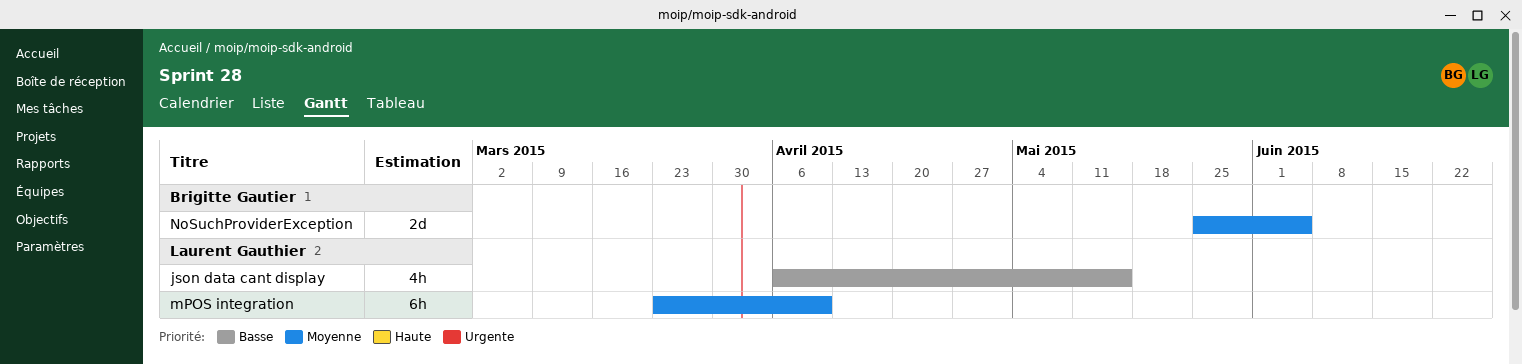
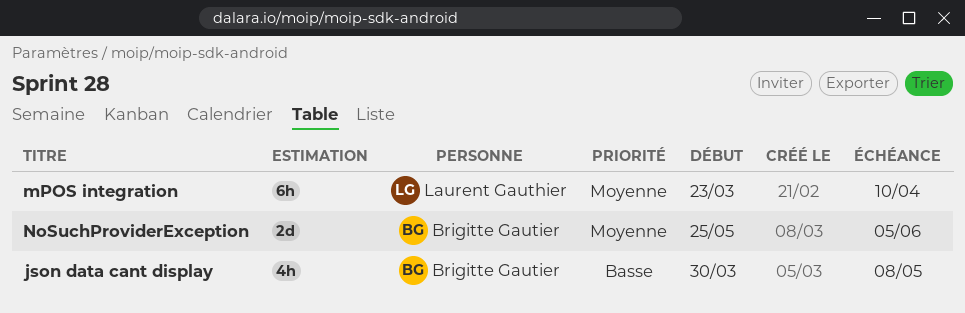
json data cant display, owner: Laurent Gauthier -> Brigitte Gautier
json data cant display, start: Apr 6 -> Mar 30
json data cant display, due: May 15 -> May 8

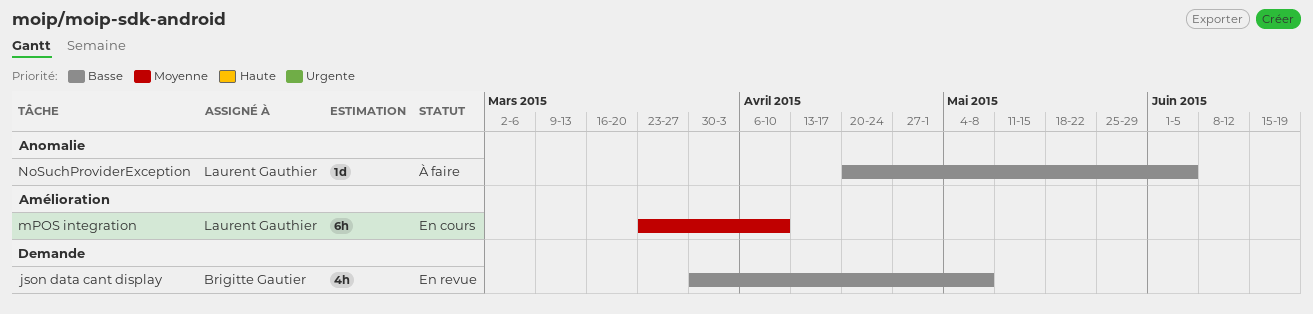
NoSuchProviderException, owner: Brigitte Gautier -> Laurent Gauthier
NoSuchProviderException, priority: Moyenne -> Basse
NoSuchProviderException, estimate: 2d -> 1d
NoSuchProviderException, start: May 25 -> Apr 20

